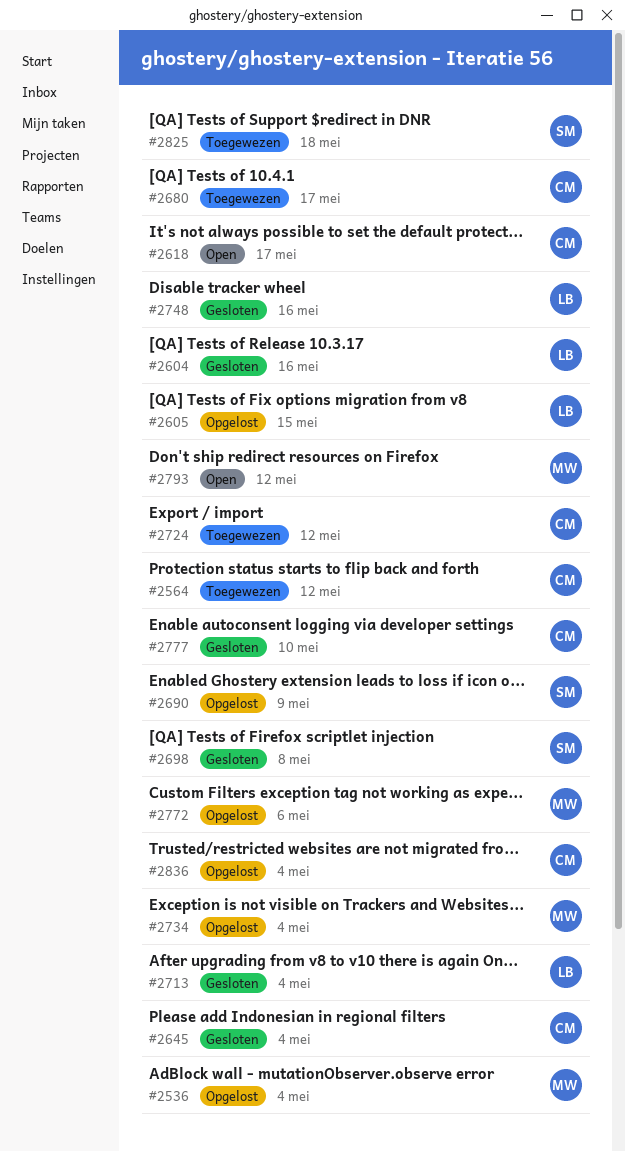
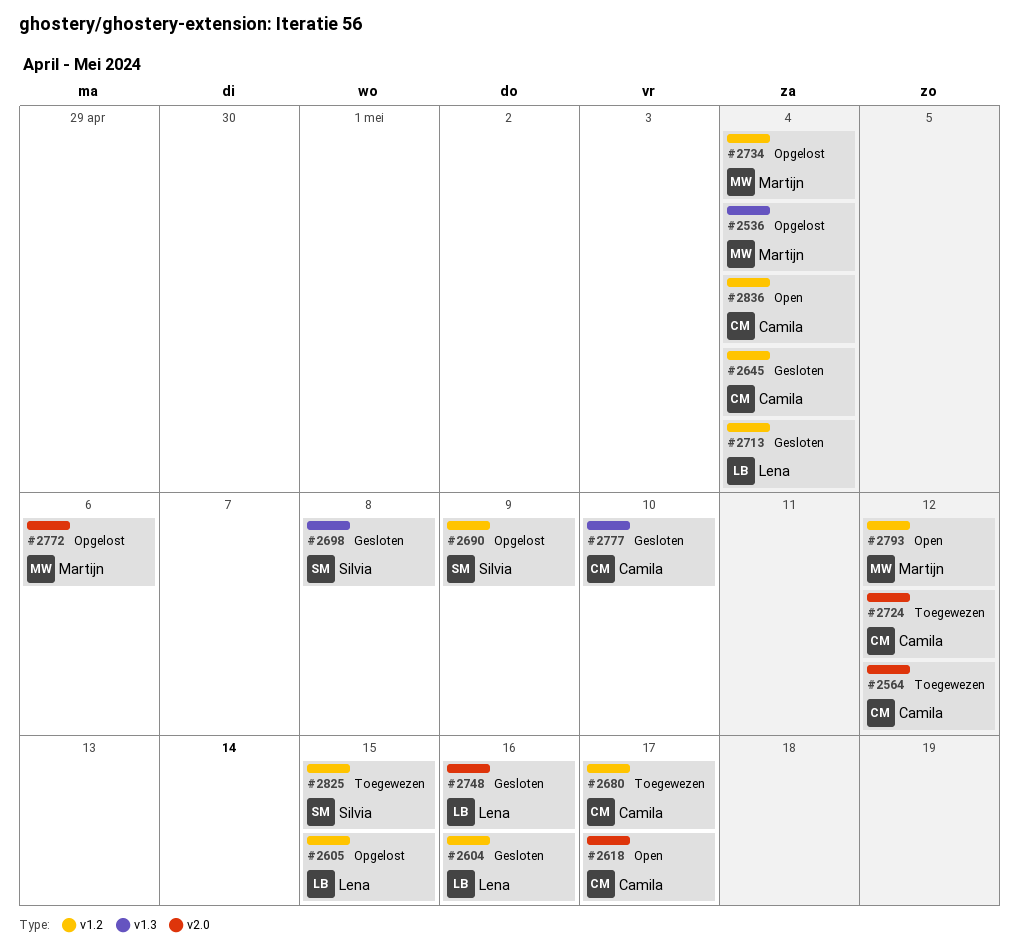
#2825, due: May 18 -> May 15
#2836, status: Opgelost -> Open

